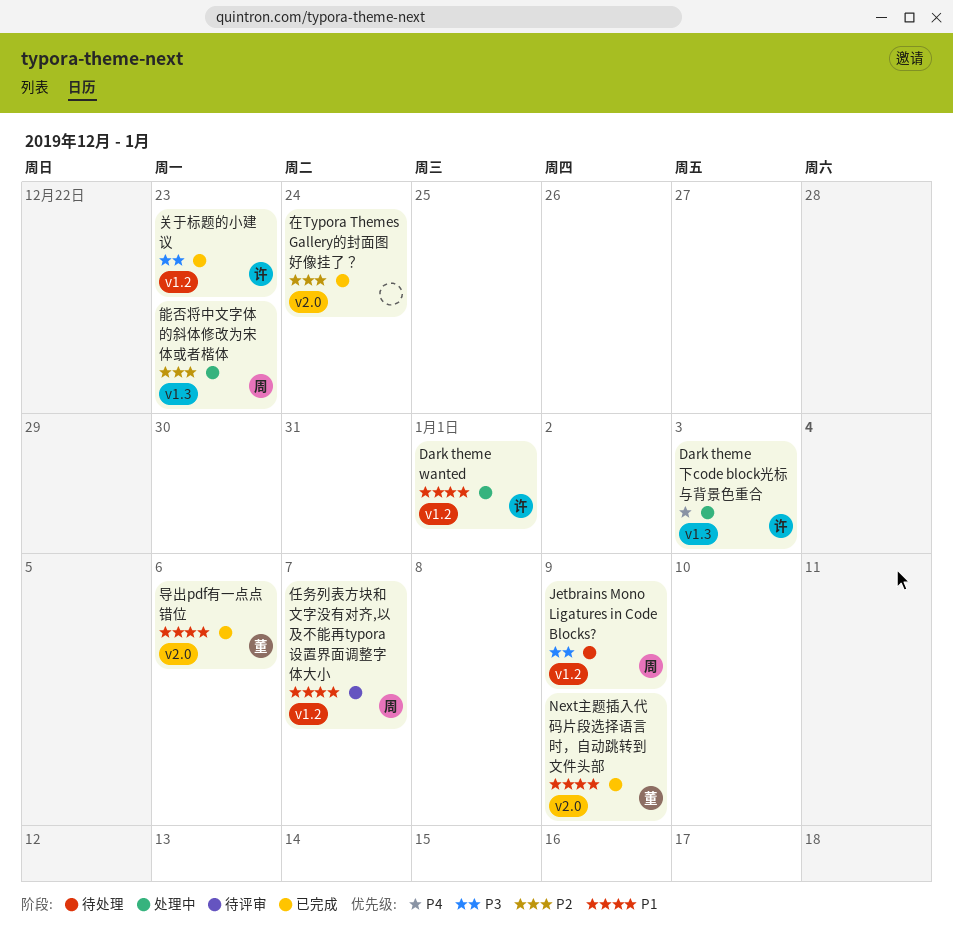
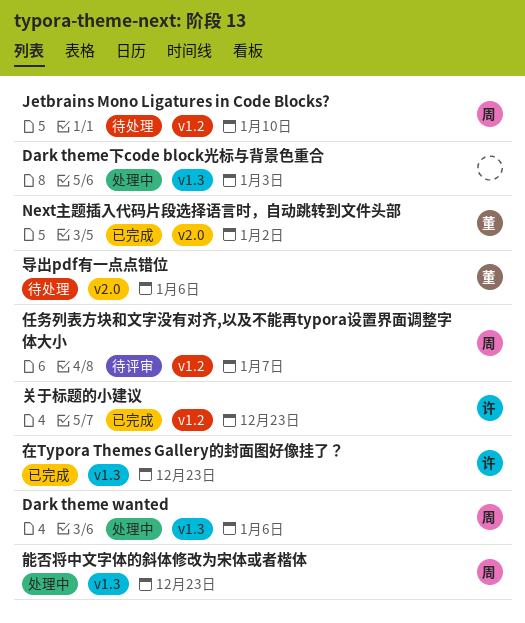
Dark theme wanted, owner: 许 -> 周
Dark theme wanted, label: v1.2 -> v1.3
Dark theme wanted, due: Jan 1 -> Jan 6
Dark theme下code block光标与背景色重合, owner: 许 -> none
Jetbrains Mono Ligatures in Code Blocks?, due: Jan 9 -> Jan 10
Next主题插入代码片段选择语言时，自动跳转到文件头部, due: Jan 9 -> Jan 2
在Typora Themes Gallery的封面图好像挂了？, owner: none -> 许
在Typora Themes Gallery的封面图好像挂了？, label: v2.0 -> v1.3
在Typora Themes Gallery的封面图好像挂了？, due: Dec 24 -> Dec 23
导出pdf有一点点错位, status: 已完成 -> 待处理

